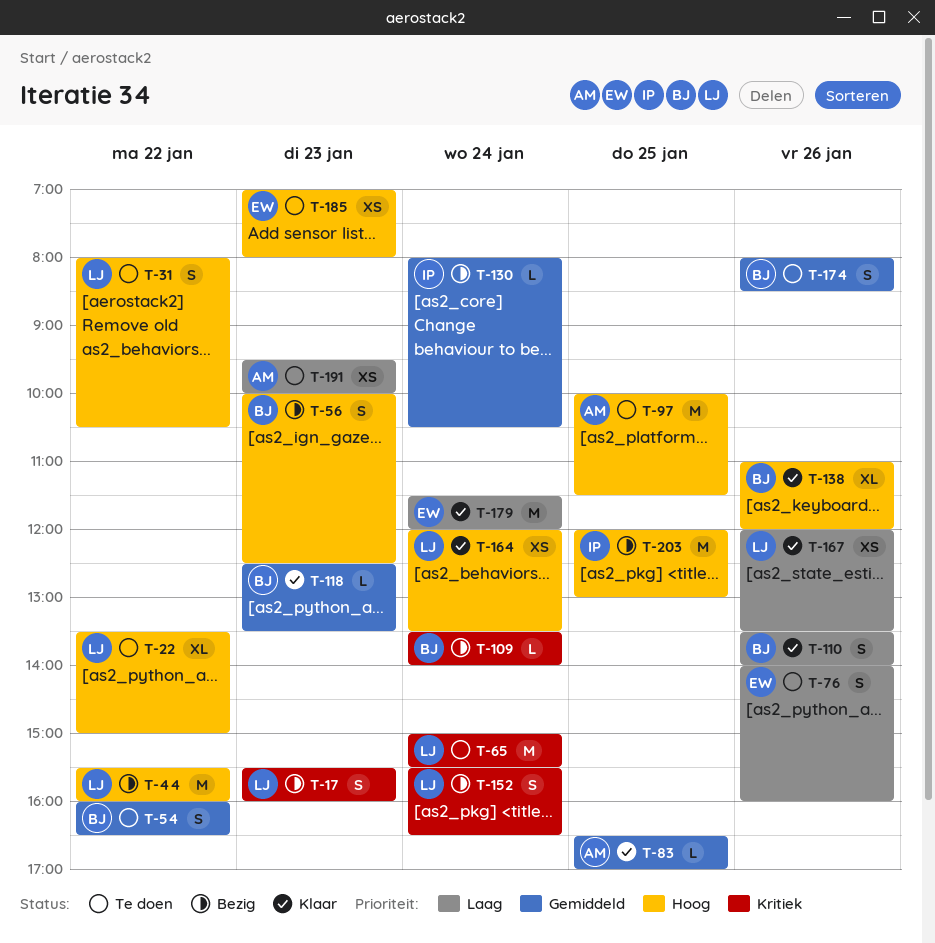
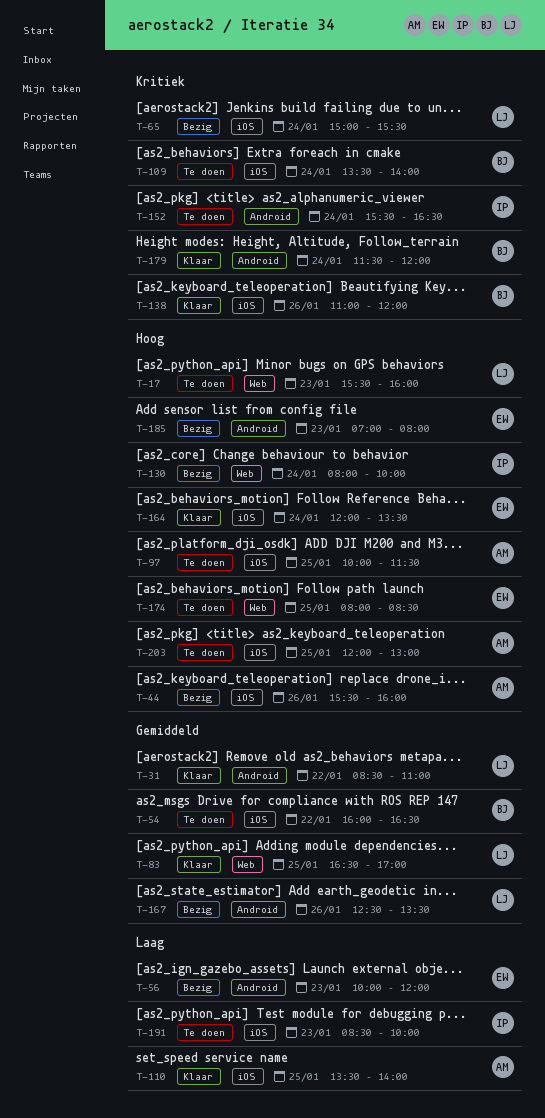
T-17, status: Bezig -> Te doen
T-17, priority: Kritiek -> Hoog
T-22: present -> none
T-31, status: Te doen -> Klaar
T-31, priority: Hoog -> Gemiddeld
T-31, begins: 08:00 -> 08:30
T-31, ends: 10:30 -> 11:00
T-44, owner: LJ -> AM
T-44, day: Jan 22 -> Jan 26
T-56, owner: BJ -> EW
T-56, priority: Hoog -> Laag
T-56, ends: 12:30 -> 12:00
T-65, status: Te doen -> Bezig
T-76: present -> none
T-83, owner: AM -> LJ
T-109, status: Bezig -> Te doen
T-110, owner: BJ -> AM
T-110, day: Jan 26 -> Jan 25
T-118: present -> none
T-130, priority: Gemiddeld -> Hoog
T-130, ends: 10:30 -> 10:00
T-138, priority: Hoog -> Kritiek
T-152, status: Bezig -> Te doen
T-152, owner: LJ -> IP
T-164, owner: LJ -> EW
T-167, status: Klaar -> Bezig
T-167, priority: Laag -> Gemiddeld
T-167, begins: 12:00 -> 12:30
T-174, owner: BJ -> EW
T-174, priority: Gemiddeld -> Hoog
T-174, day: Jan 26 -> Jan 25
T-179, owner: EW -> BJ
T-179, priority: Laag -> Kritiek
T-185, status: Te doen -> Bezig
T-191, owner: AM -> IP
T-191, begins: 09:30 -> 08:30
T-203, status: Bezig -> Te doen
T-203, owner: IP -> AM

